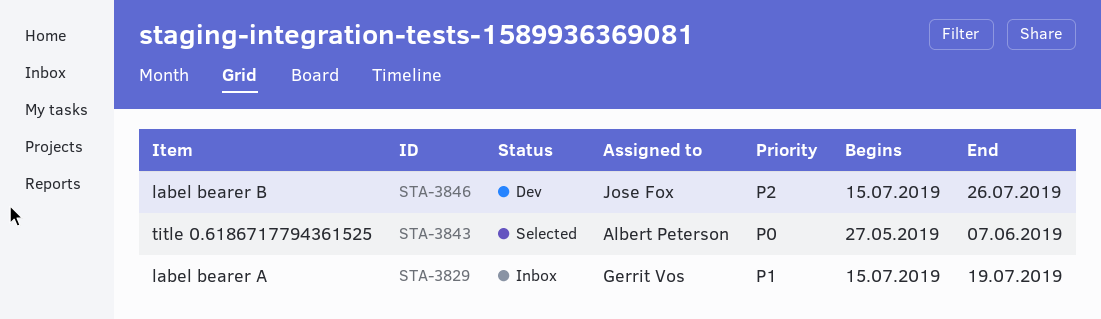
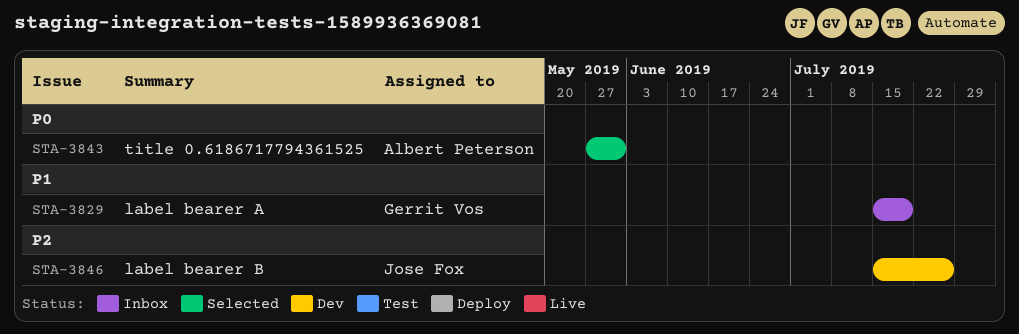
STA-3843, due: Jun 7 -> May 31

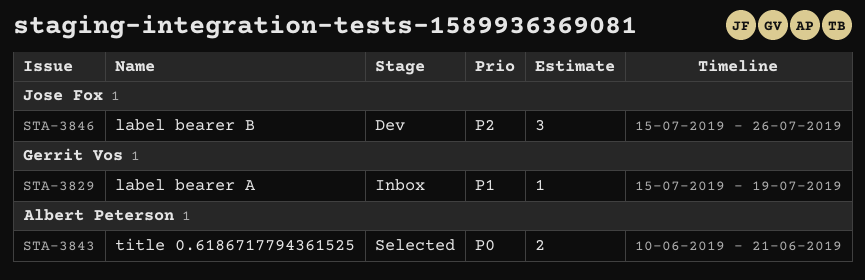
STA-3843, start: May 27 -> Jun 10
STA-3843, due: May 31 -> Jun 21

